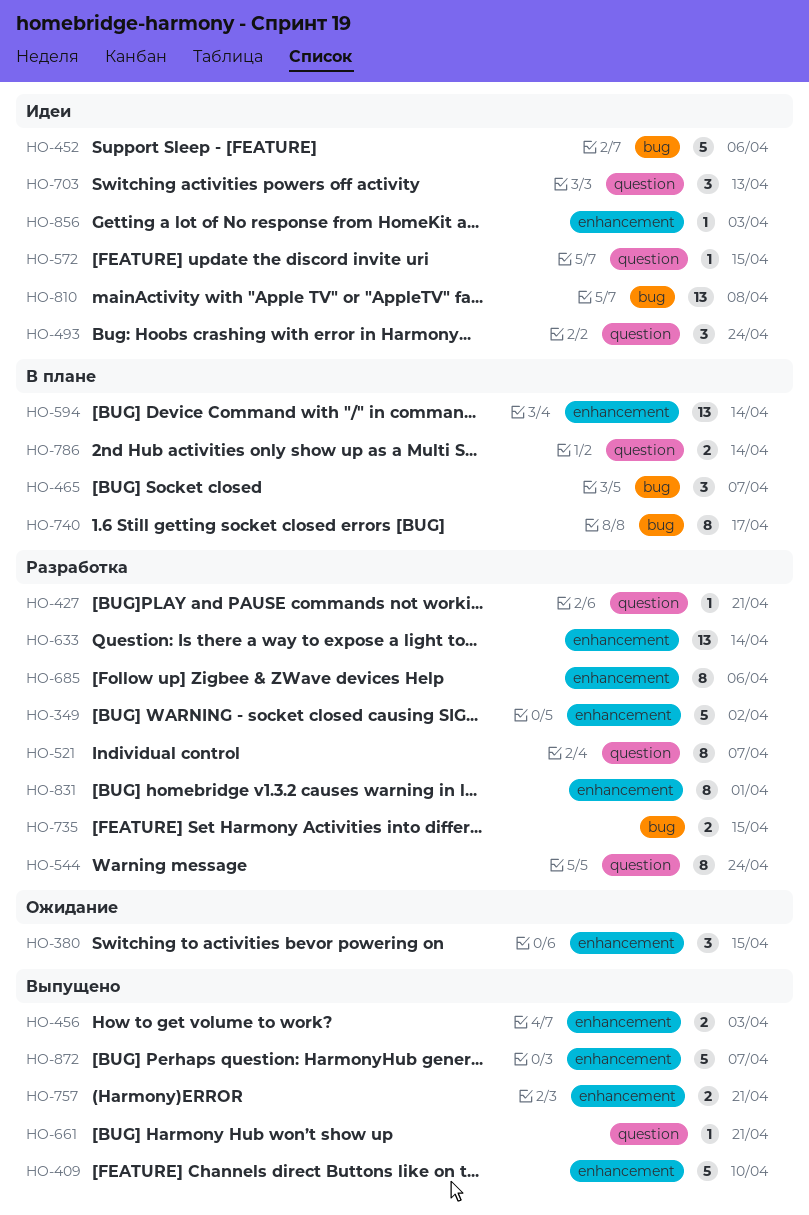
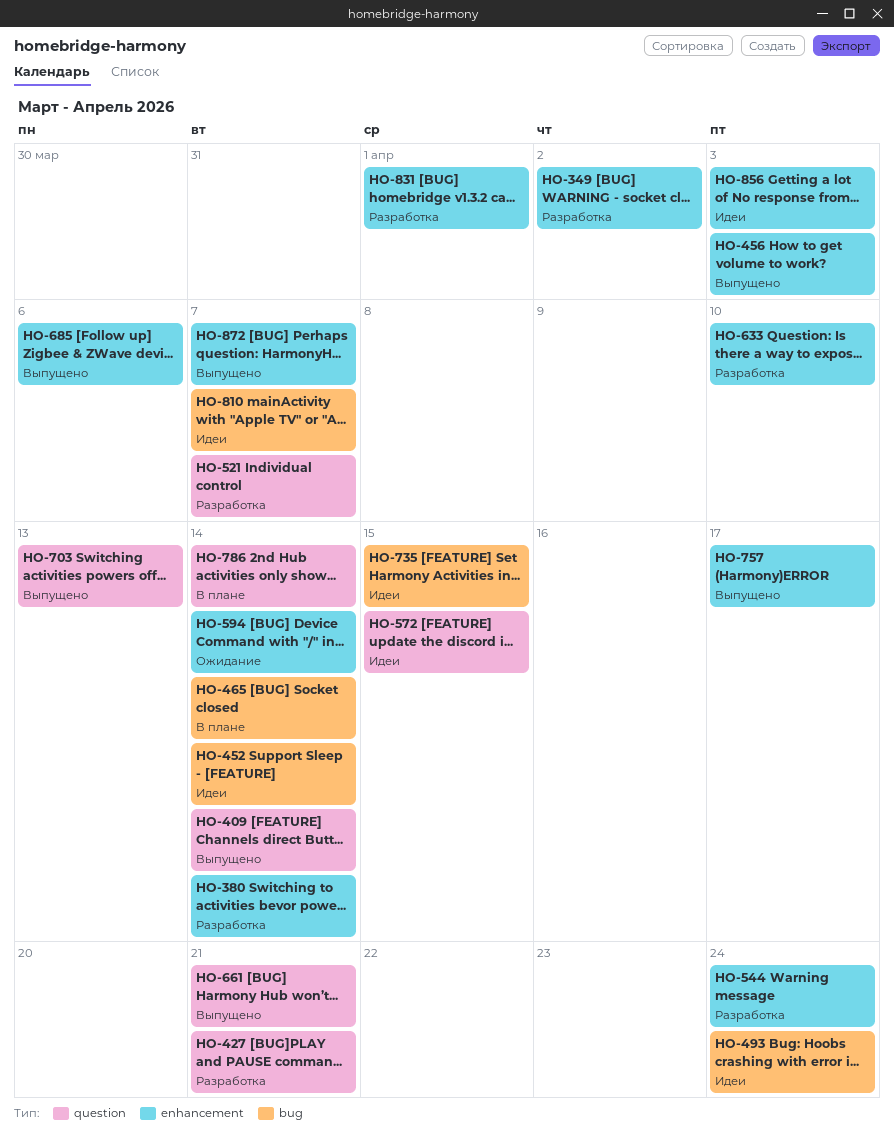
HO-380, status: Ожидание -> Разработка
HO-380, due: Apr 15 -> Apr 14
HO-409, label: enhancement -> question
HO-409, due: Apr 10 -> Apr 14
HO-452, due: Apr 6 -> Apr 14
HO-465, due: Apr 7 -> Apr 14
HO-493, label: question -> bug
HO-544, label: question -> enhancement
HO-594, status: В плане -> Ожидание
HO-633, due: Apr 14 -> Apr 10
HO-685, status: Разработка -> Выпущено
HO-703, status: Идеи -> Выпущено
HO-735, status: Разработка -> Идеи
HO-740: present -> none
HO-757, due: Apr 21 -> Apr 17
HO-810, due: Apr 8 -> Apr 7

